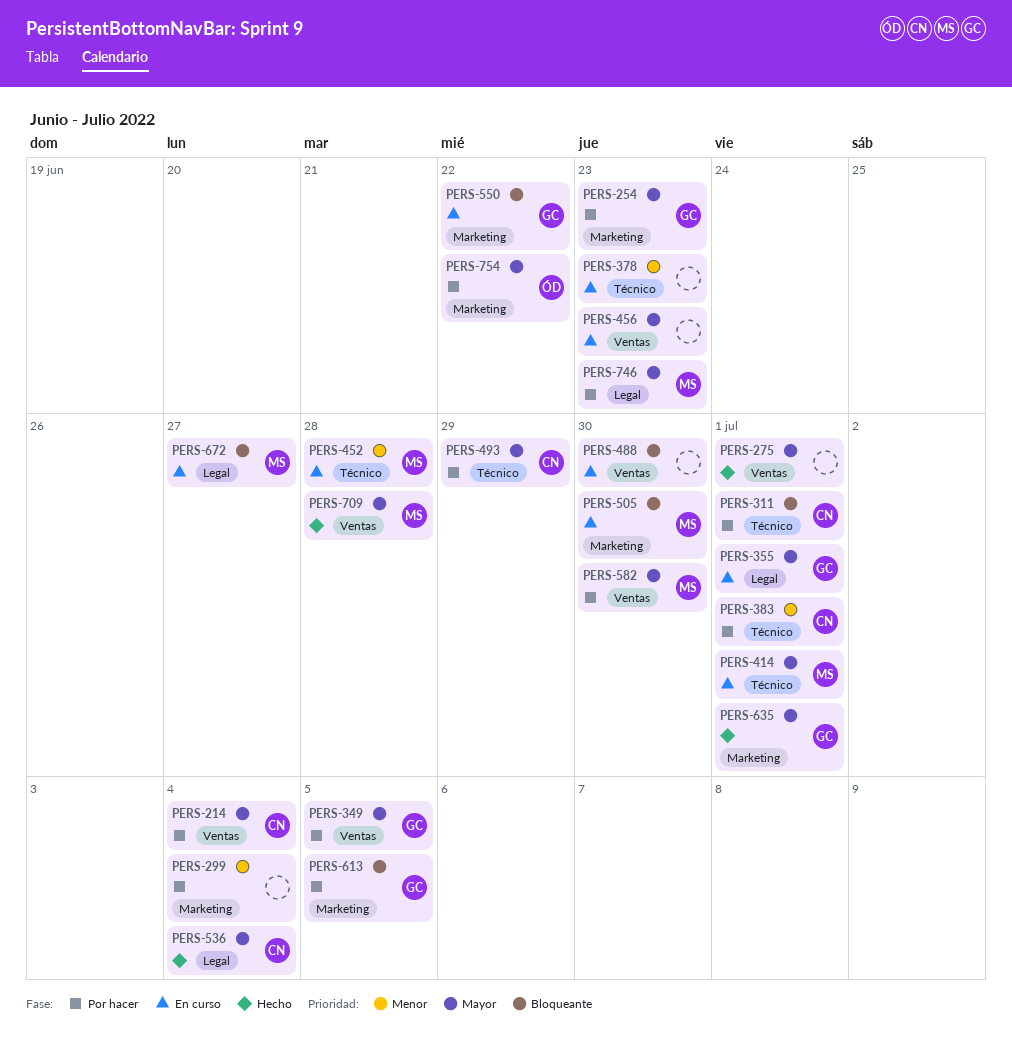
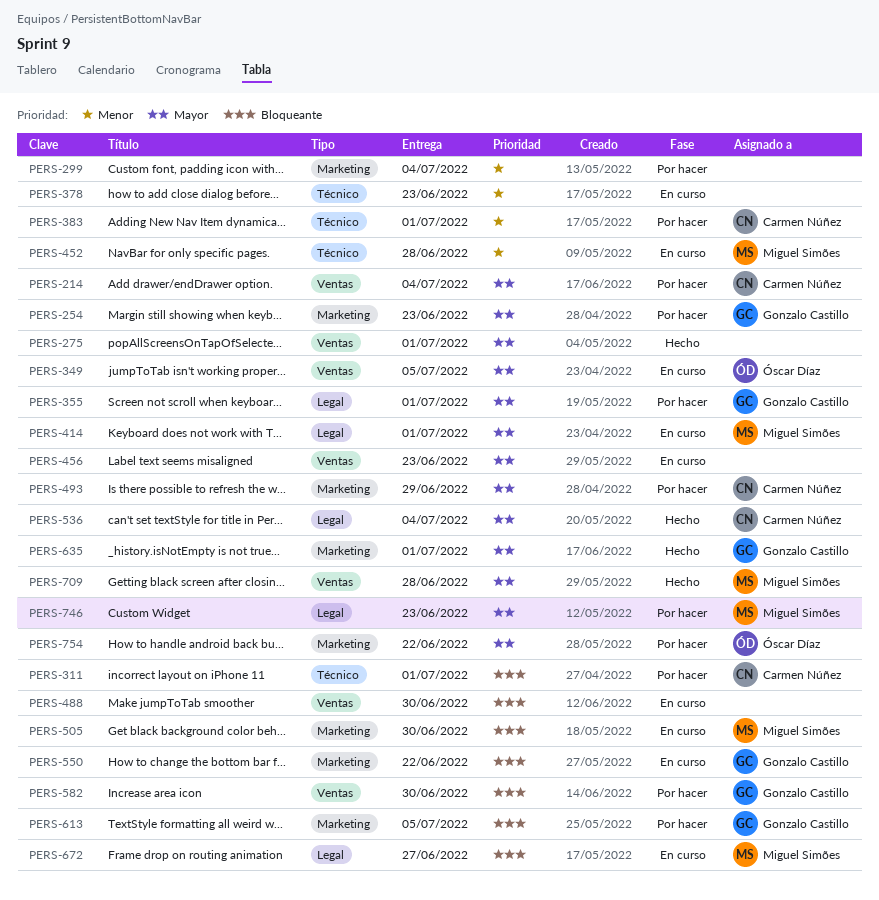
PERS-349, status: Por hacer -> En curso
PERS-349, owner: Gonzalo Castillo -> Óscar Díaz
PERS-355, status: En curso -> Por hacer
PERS-414, label: Técnico -> Legal
PERS-493, label: Técnico -> Marketing
PERS-582, owner: Miguel Simões -> Gonzalo Castillo
PERS-582, priority: Mayor -> Bloqueante

